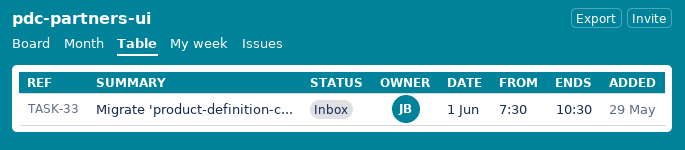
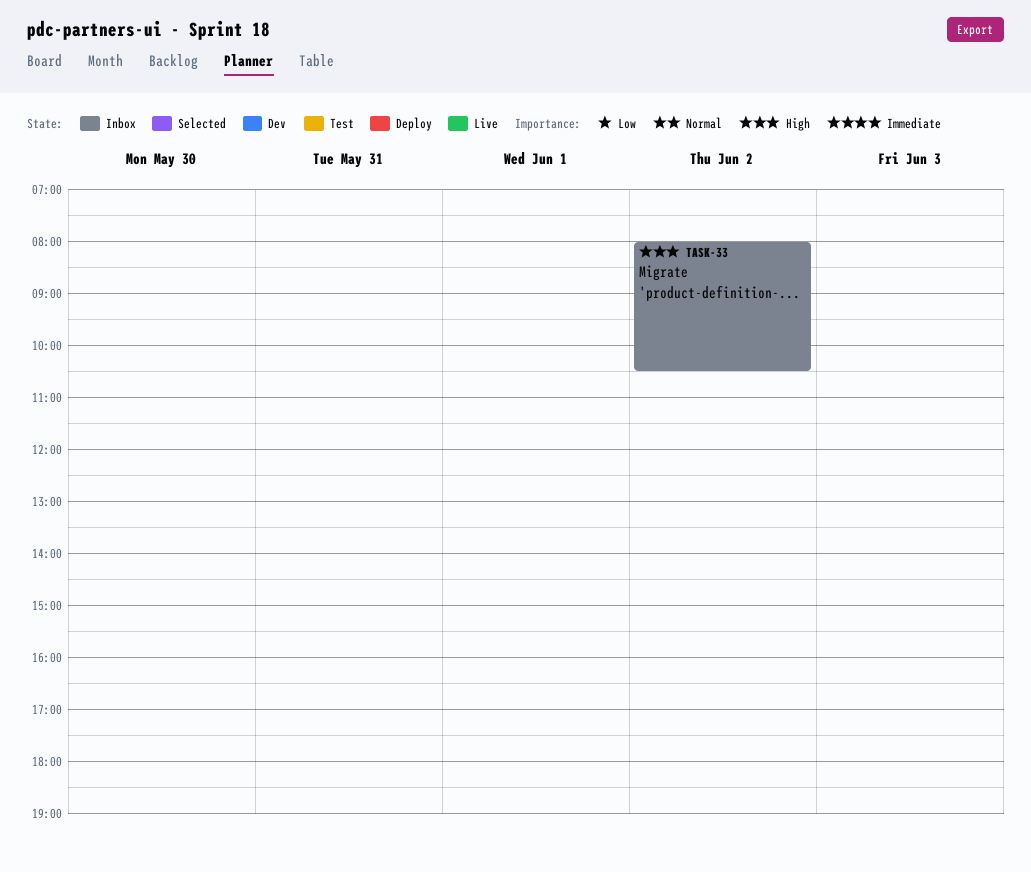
TASK-33, day: Jun 1 -> Jun 2
TASK-33, begins: 07:30 -> 08:00

